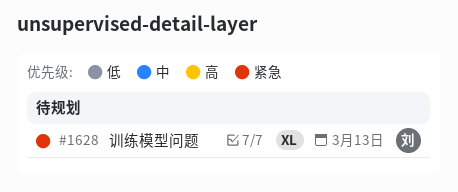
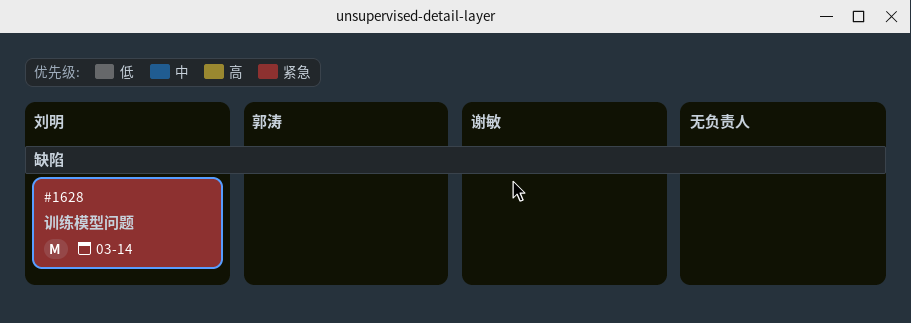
#1628, estimate: XL -> M
#1628, due: Mar 13 -> Mar 14

